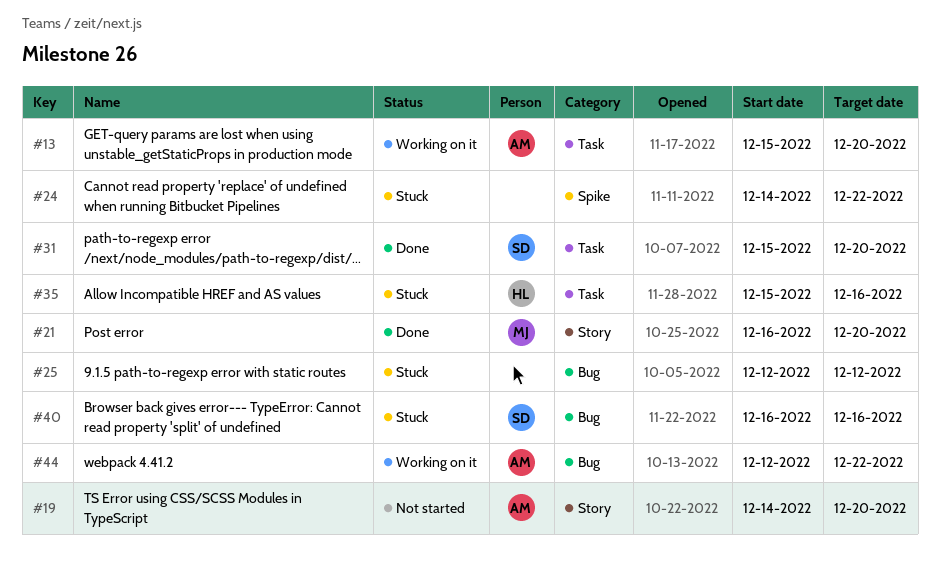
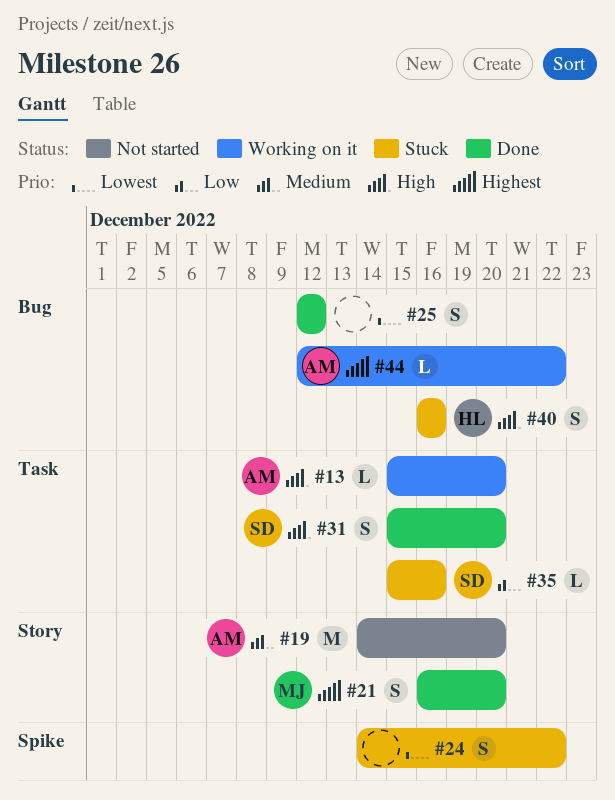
#25, status: Stuck -> Done
#35, owner: HL -> SD
#40, owner: SD -> HL

